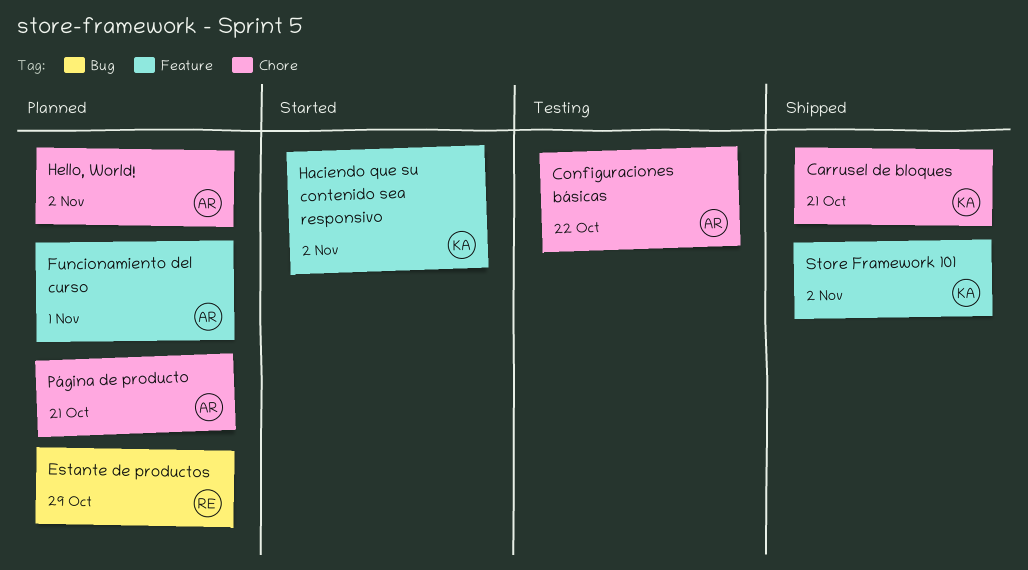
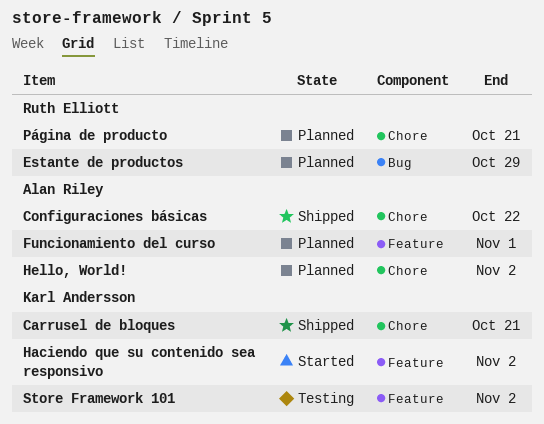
Configuraciones básicas, status: Testing -> Shipped
Página de producto, owner: Alan Riley -> Ruth Elliott
Store Framework 101, status: Shipped -> Testing

